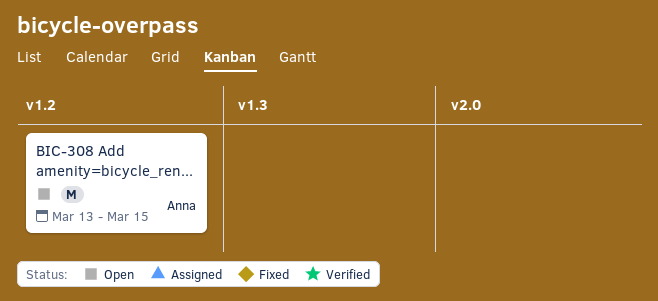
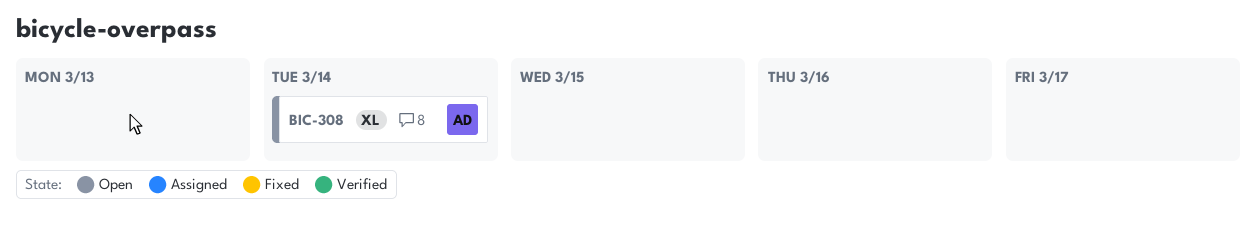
BIC-308, estimate: M -> XL
BIC-308, due: Mar 15 -> Mar 14

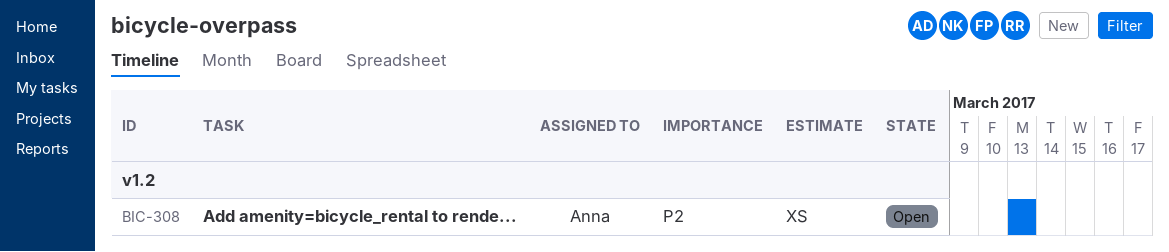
BIC-308, estimate: XL -> XS
BIC-308, due: Mar 14 -> Mar 13

